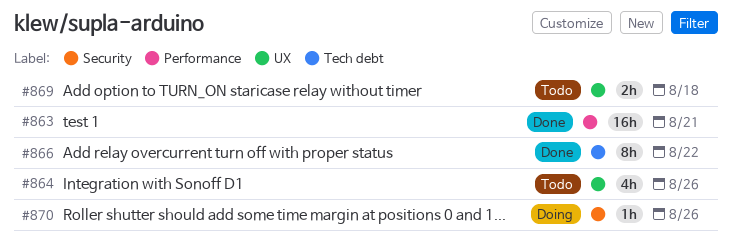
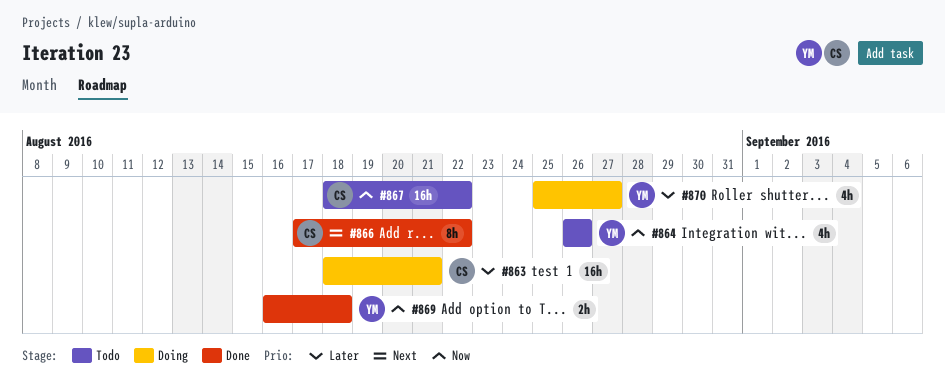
#863, status: Done -> Doing
#867: none -> present
#869, status: Todo -> Done
#870, estimate: 1h -> 4h
#870, due: Aug 26 -> Aug 27

